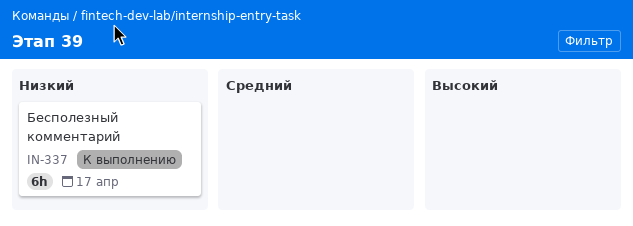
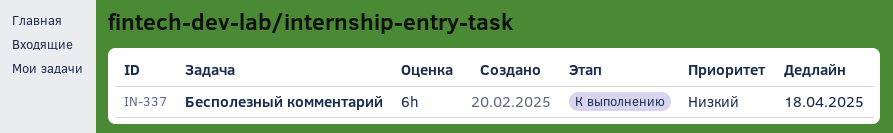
IN-337, due: Apr 17 -> Apr 18

